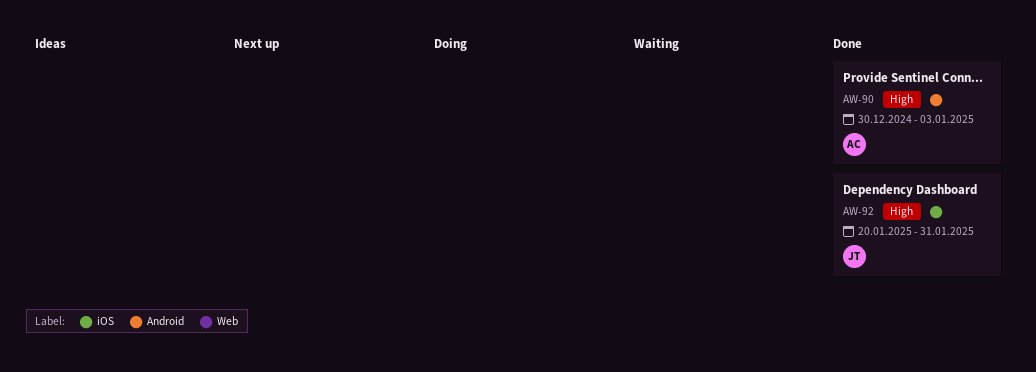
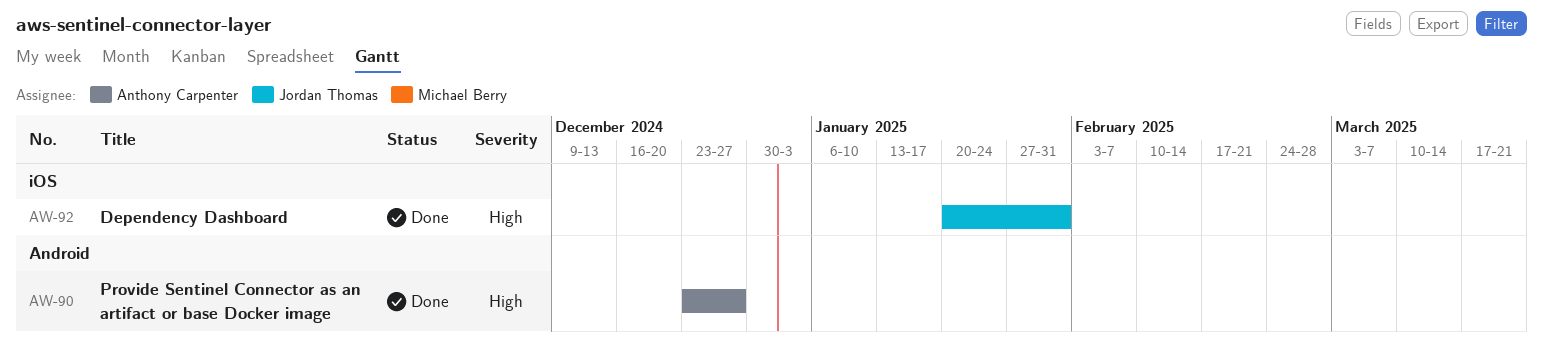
AW-90, start: Dec 30 -> Dec 23
AW-90, due: Jan 3 -> Dec 27

